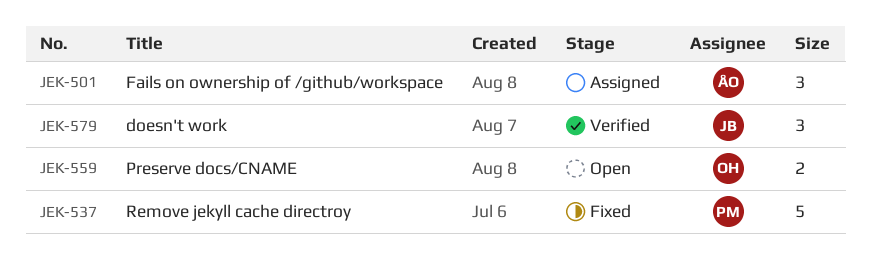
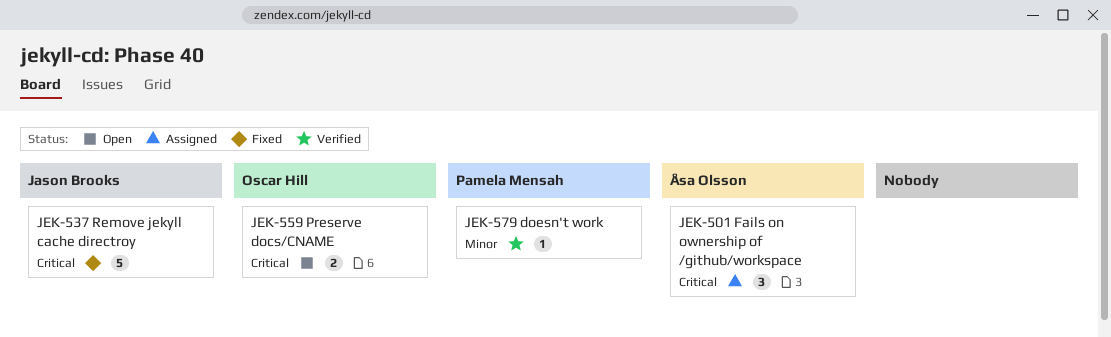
JEK-537, owner: Pamela Mensah -> Jason Brooks
JEK-579, owner: Jason Brooks -> Pamela Mensah
JEK-579, estimate: 3 -> 1

